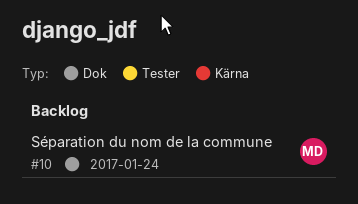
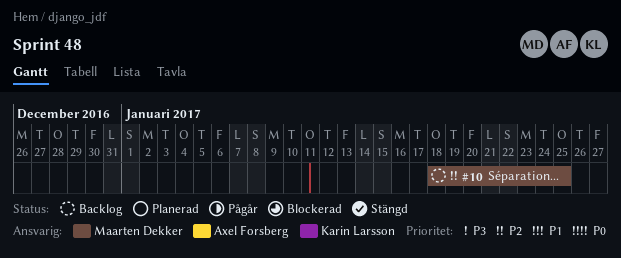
#10, due: Jan 24 -> Jan 25

